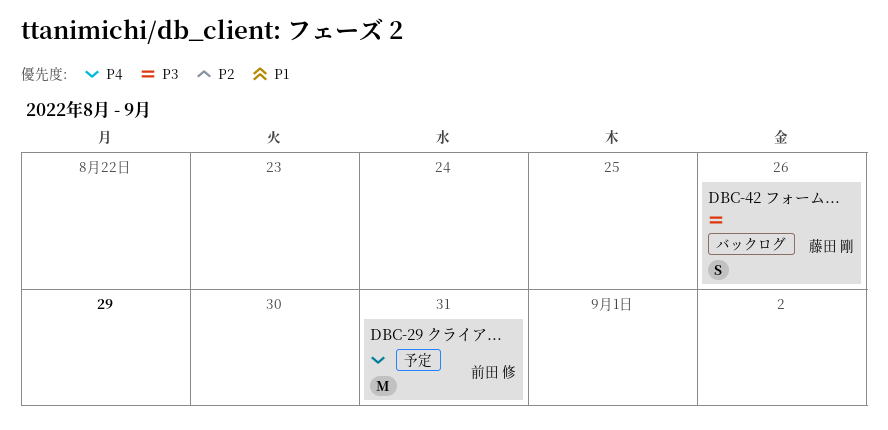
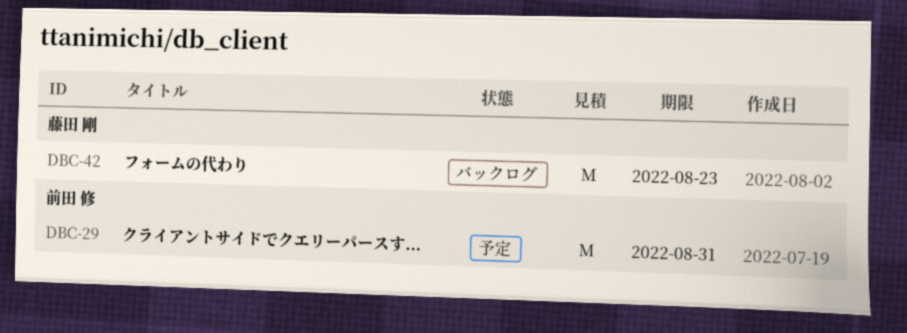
DBC-42, estimate: S -> M
DBC-42, due: Aug 26 -> Aug 23

